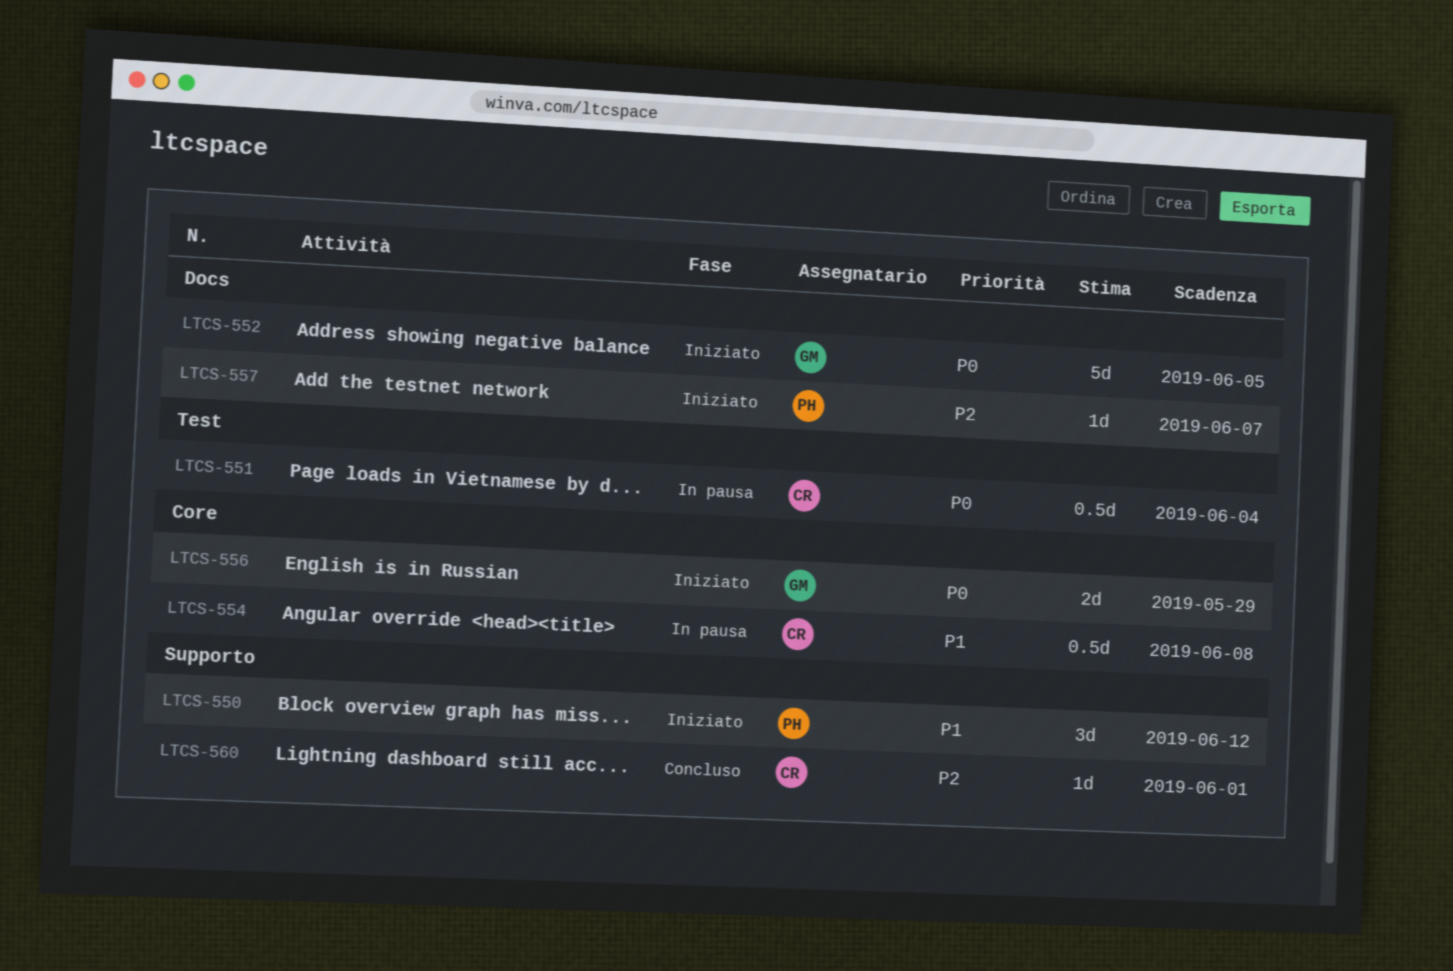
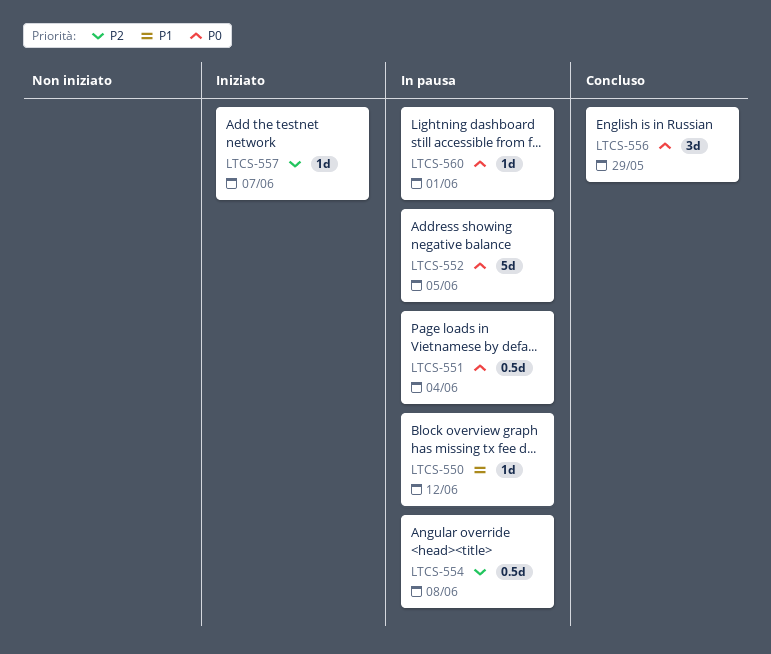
LTCS-550, status: Iniziato -> In pausa
LTCS-550, estimate: 3d -> 1d
LTCS-552, status: Iniziato -> In pausa
LTCS-554, priority: P1 -> P2
LTCS-556, status: Iniziato -> Concluso
LTCS-556, estimate: 2d -> 3d
LTCS-560, status: Concluso -> In pausa
LTCS-560, priority: P2 -> P0

